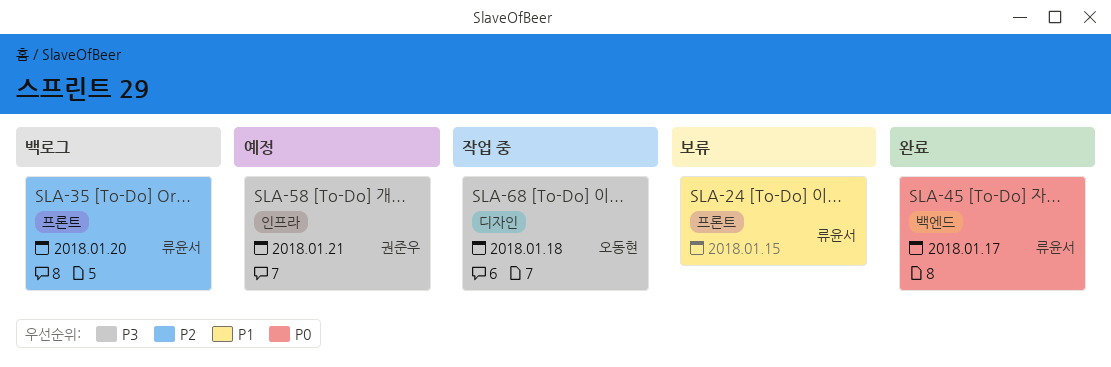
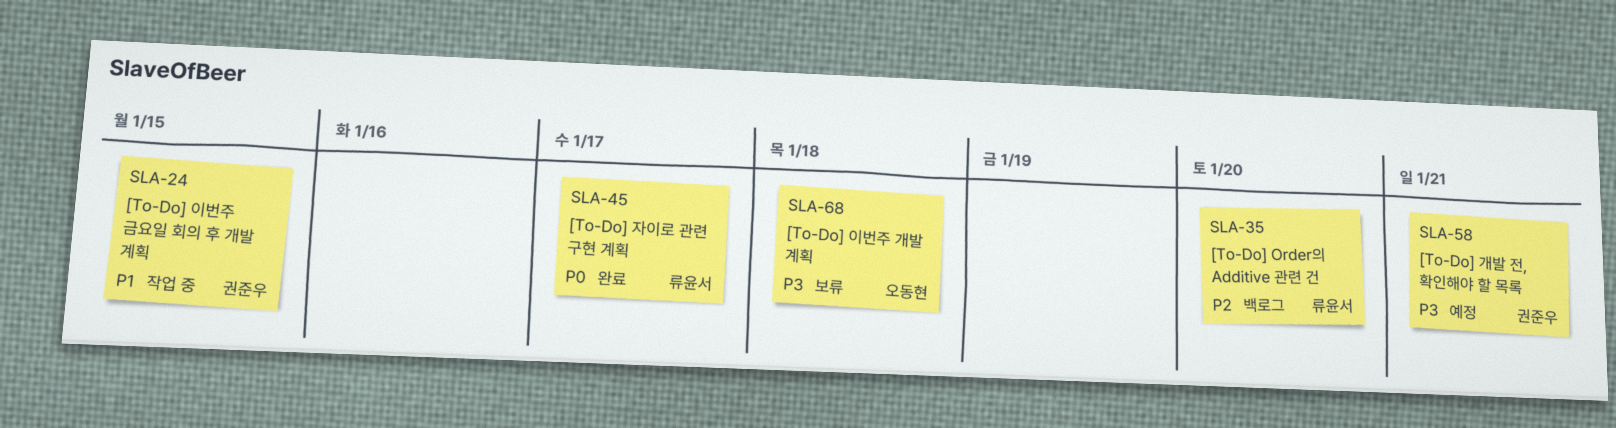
SLA-24, status: 보류 -> 작업 중
SLA-24, owner: 류윤서 -> 권준우
SLA-68, status: 작업 중 -> 보류

